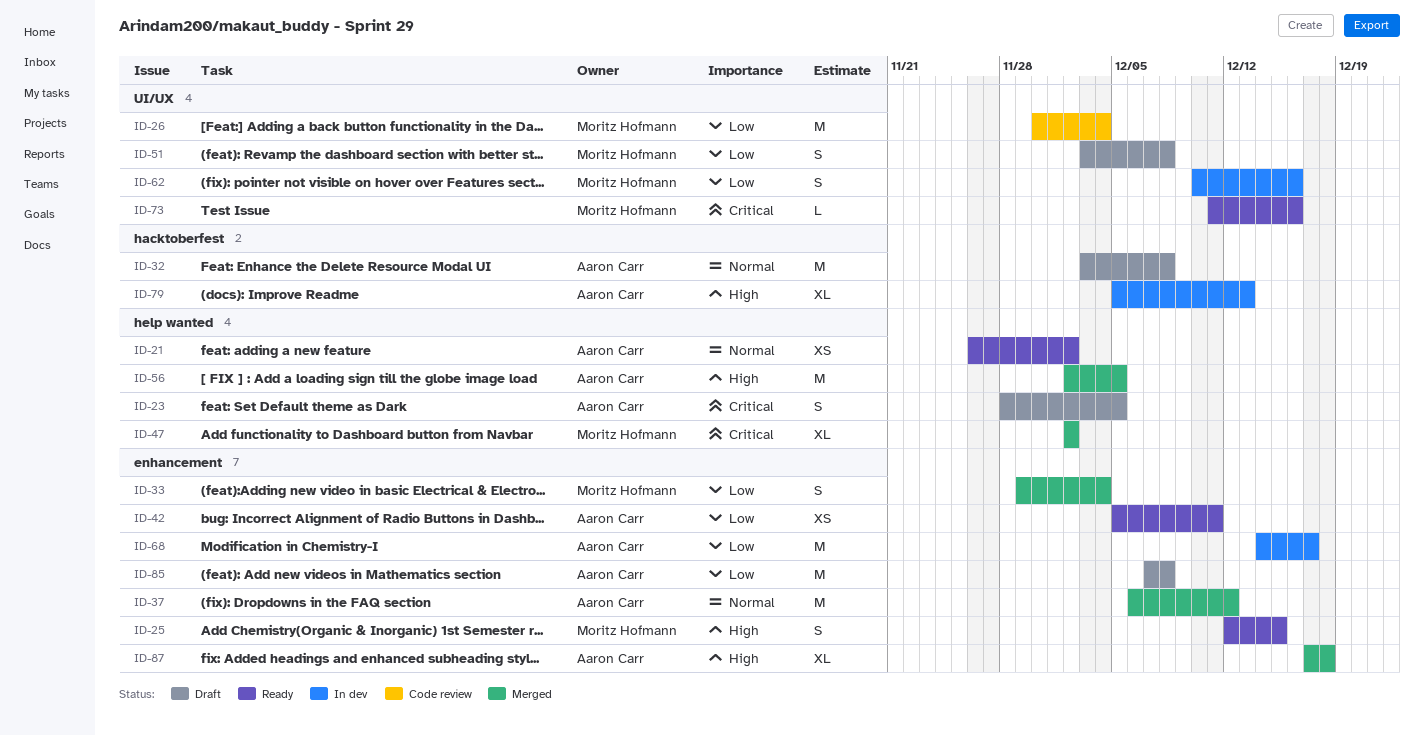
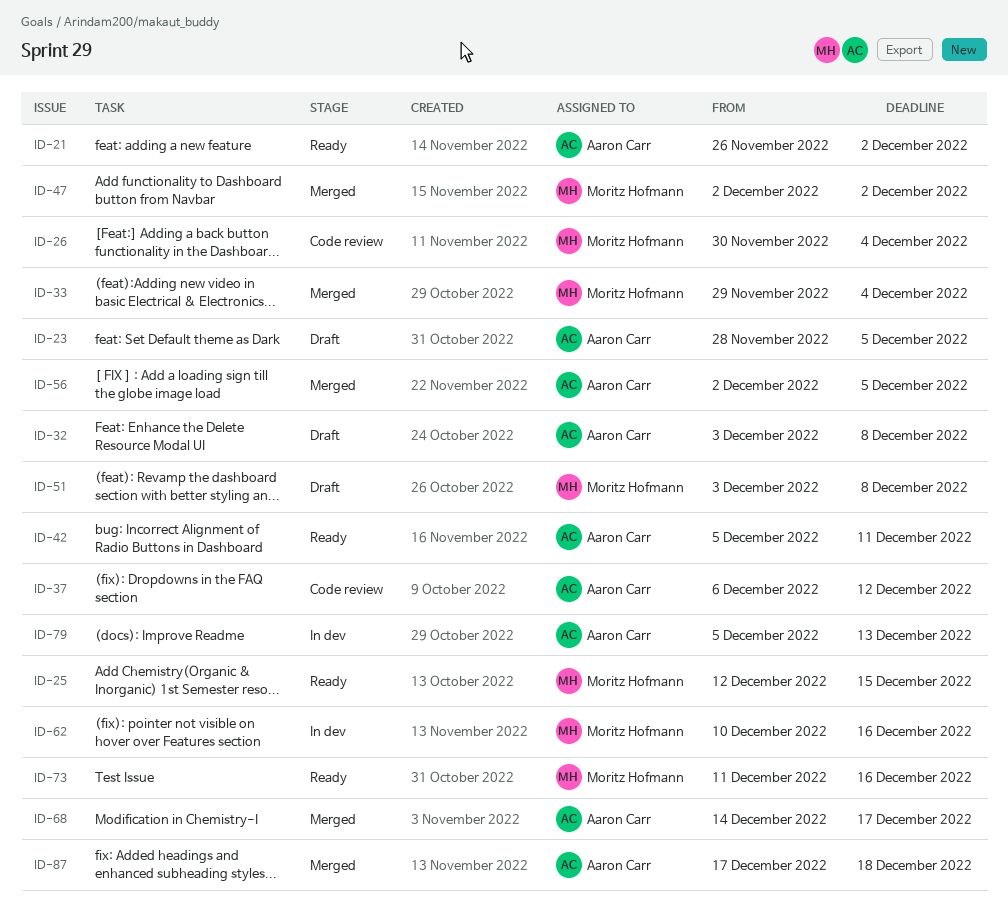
ID-37, status: Merged -> Code review
ID-68, status: In dev -> Merged
ID-85: present -> none

